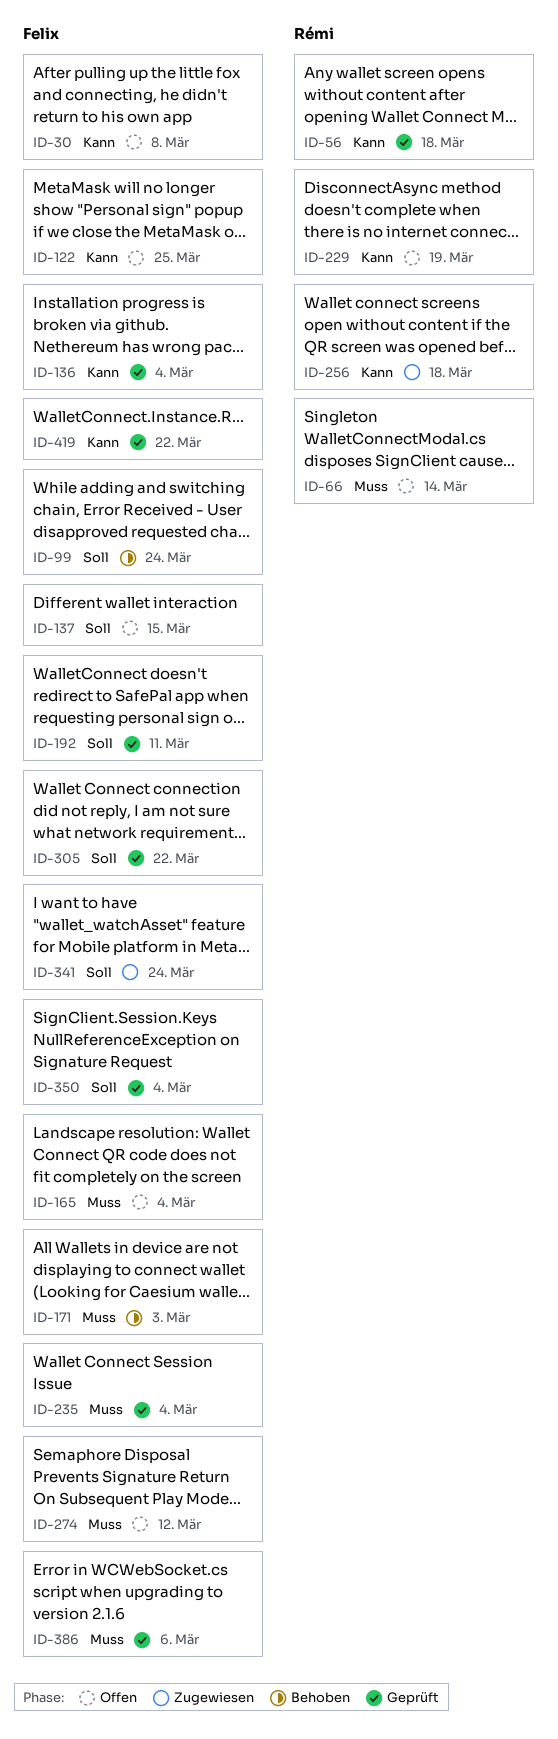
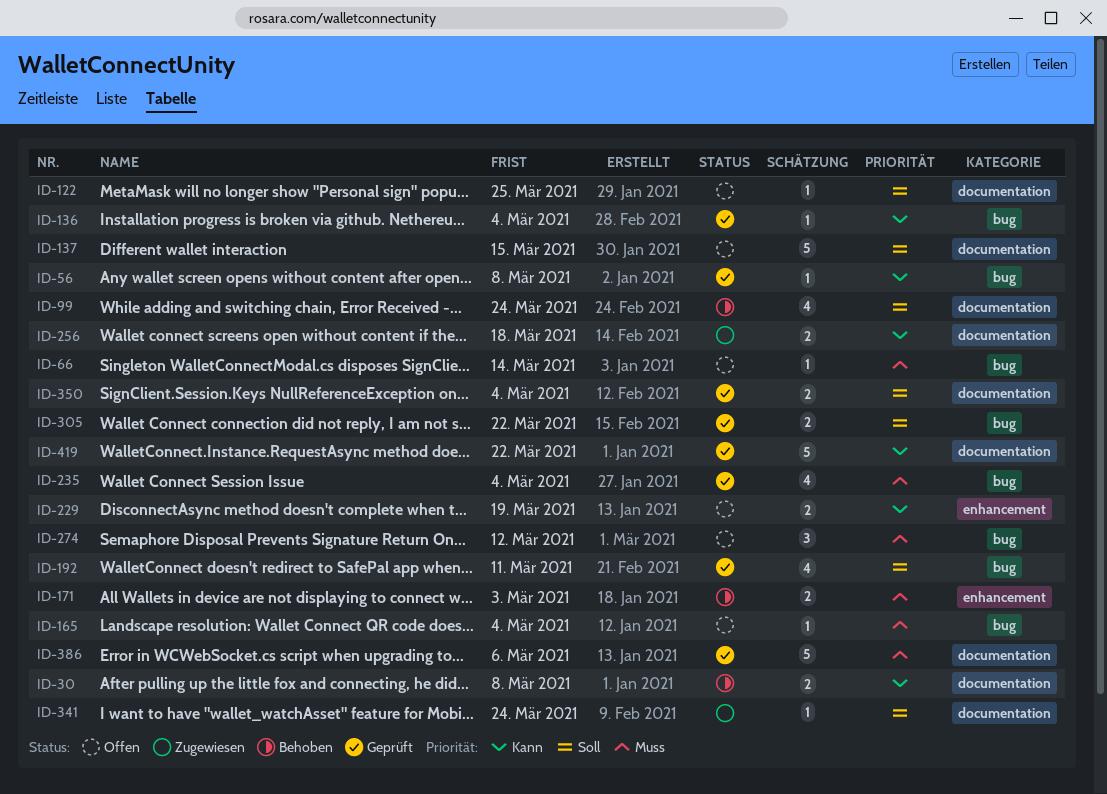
ID-30, status: Offen -> Behoben
ID-56, due: Mar 18 -> Mar 8
ID-122, priority: Kann -> Soll

